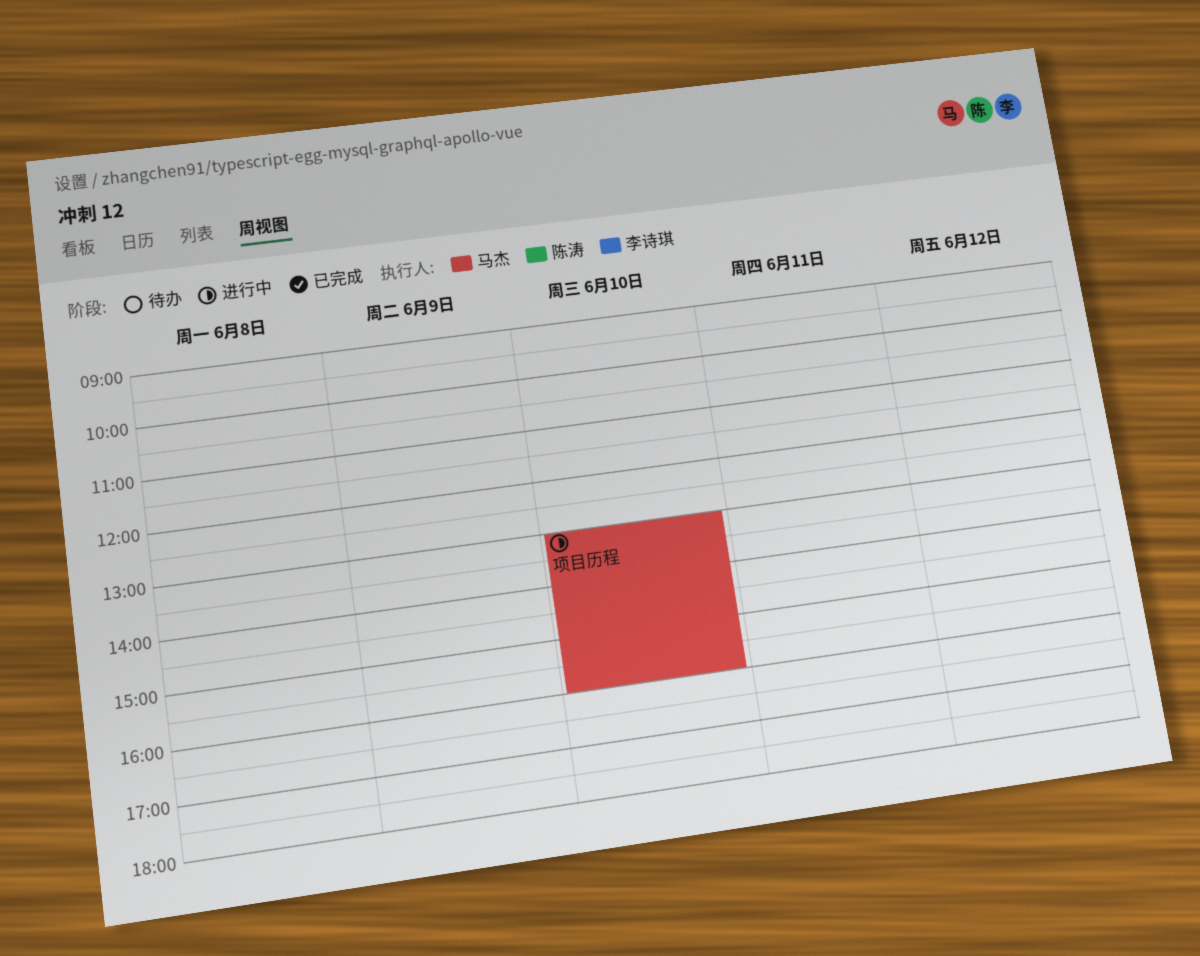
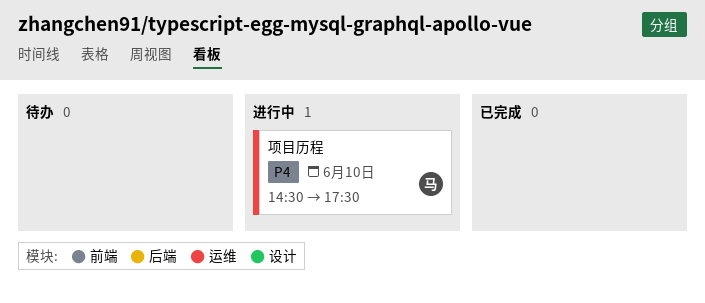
项目历程, begins: 13:00 -> 14:30
项目历程, ends: 16:00 -> 17:30

